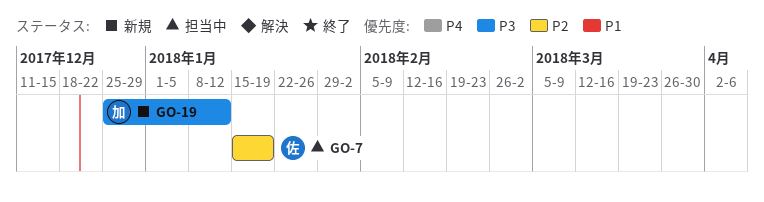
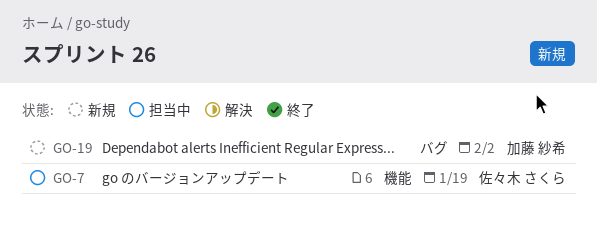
GO-19, due: Jan 12 -> Feb 2

